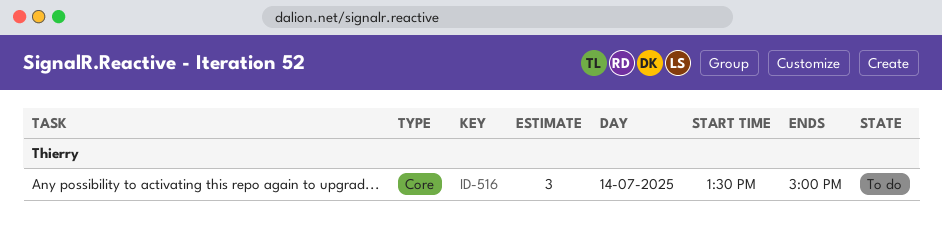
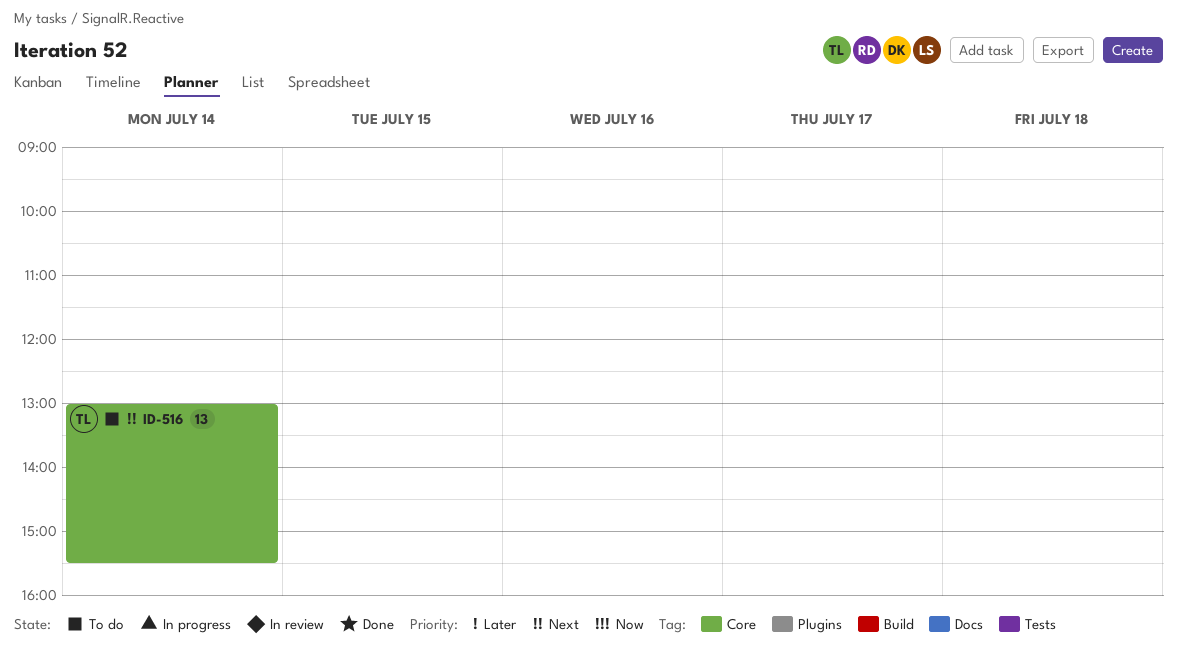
ID-516, estimate: 3 -> 13
ID-516, begins: 13:30 -> 13:00
ID-516, ends: 15:00 -> 15:30

